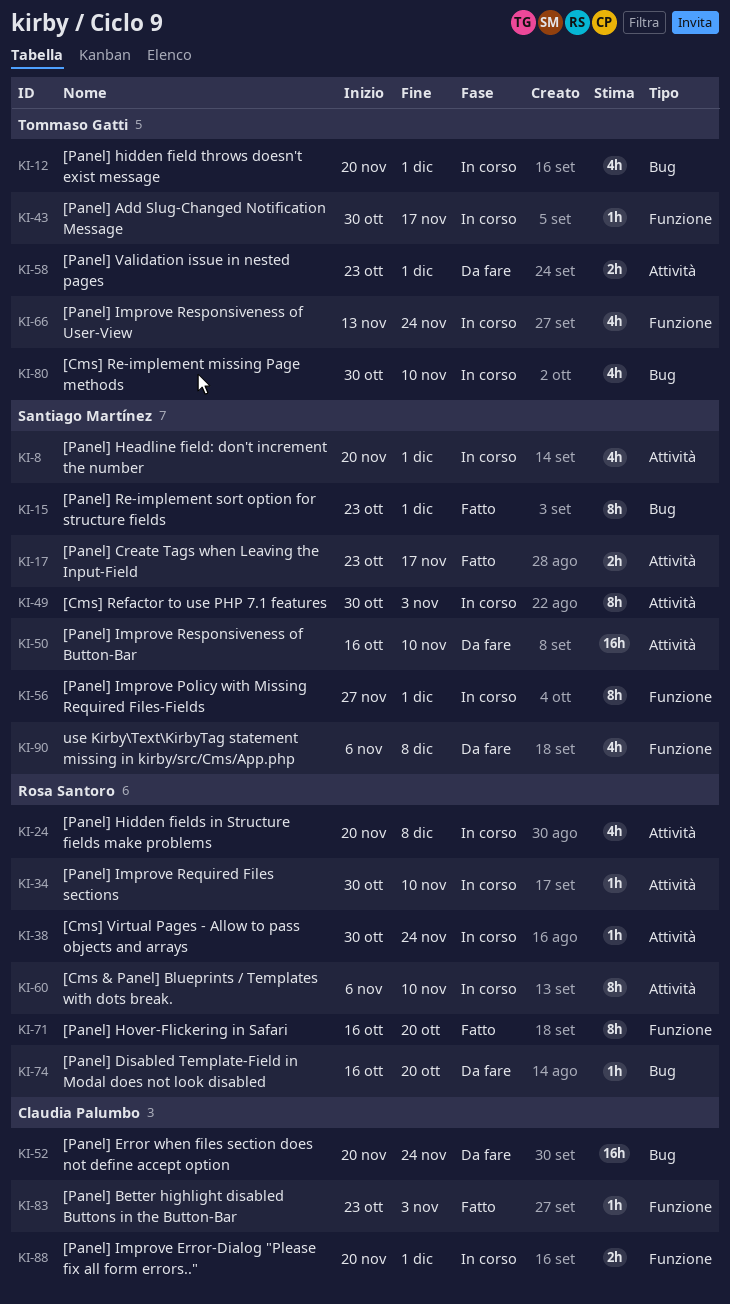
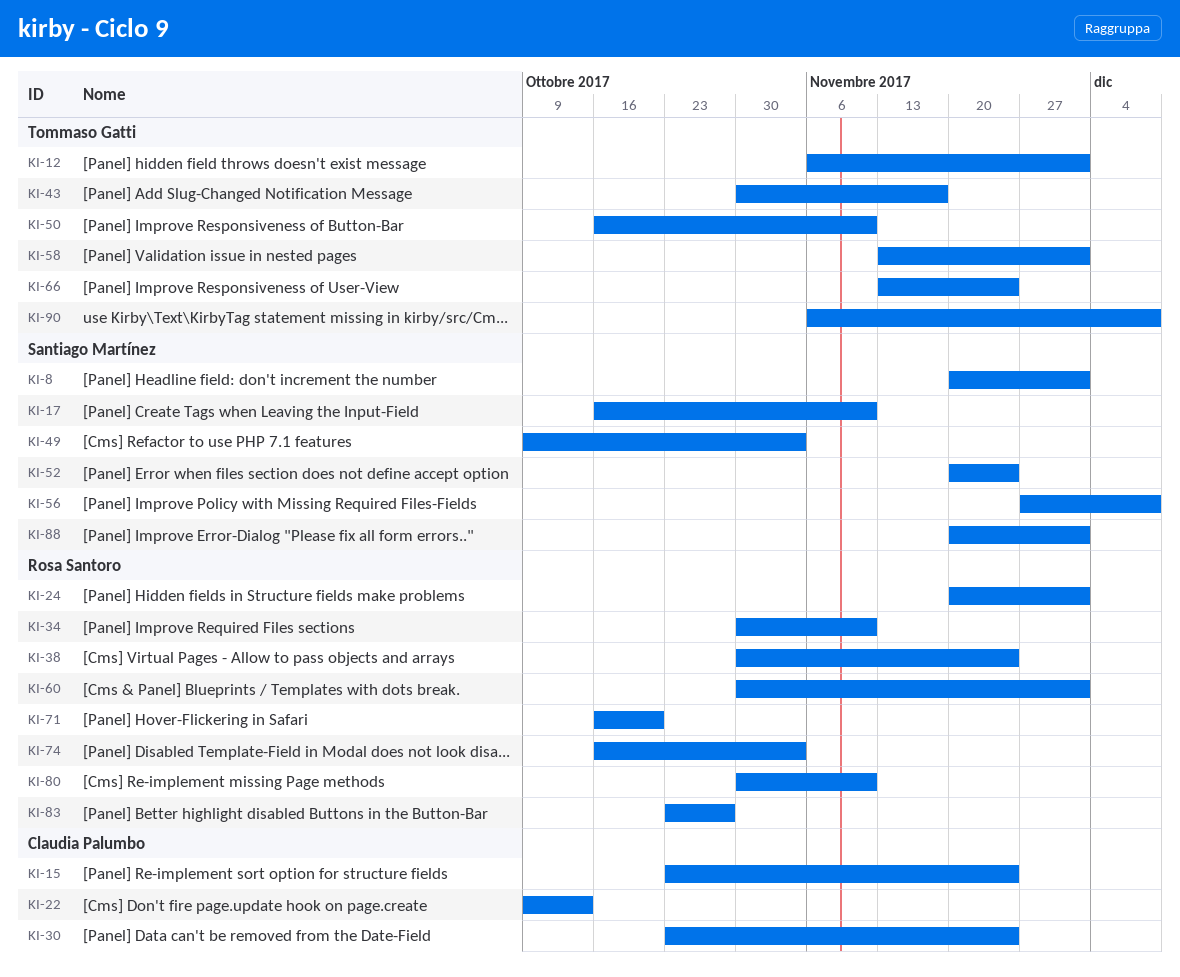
KI-12, start: Nov 20 -> Nov 6
KI-15, owner: Santiago Martínez -> Claudia Palumbo
KI-15, due: Dec 1 -> Nov 24
KI-17, start: Oct 23 -> Oct 16
KI-17, due: Nov 17 -> Nov 10
KI-22: none -> present
KI-24, due: Dec 8 -> Dec 1
KI-30: none -> present
KI-49, start: Oct 30 -> Oct 9
KI-50, owner: Santiago Martínez -> Tommaso Gatti
KI-52, owner: Claudia Palumbo -> Santiago Martínez
KI-56, due: Dec 1 -> Dec 8
KI-58, start: Oct 23 -> Nov 13
KI-60, start: Nov 6 -> Oct 30
KI-60, due: Nov 10 -> Dec 1
KI-74, due: Oct 20 -> Nov 3
KI-80, owner: Tommaso Gatti -> Rosa Santoro
KI-83, owner: Claudia Palumbo -> Rosa Santoro
KI-83, due: Nov 3 -> Oct 27
KI-88, owner: Claudia Palumbo -> Santiago Martínez
KI-90, owner: Santiago Martínez -> Tommaso Gatti

